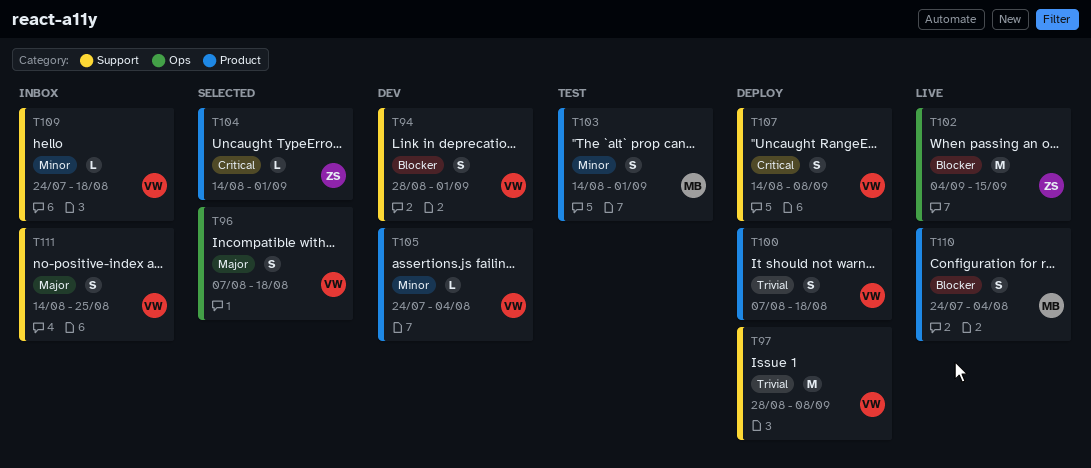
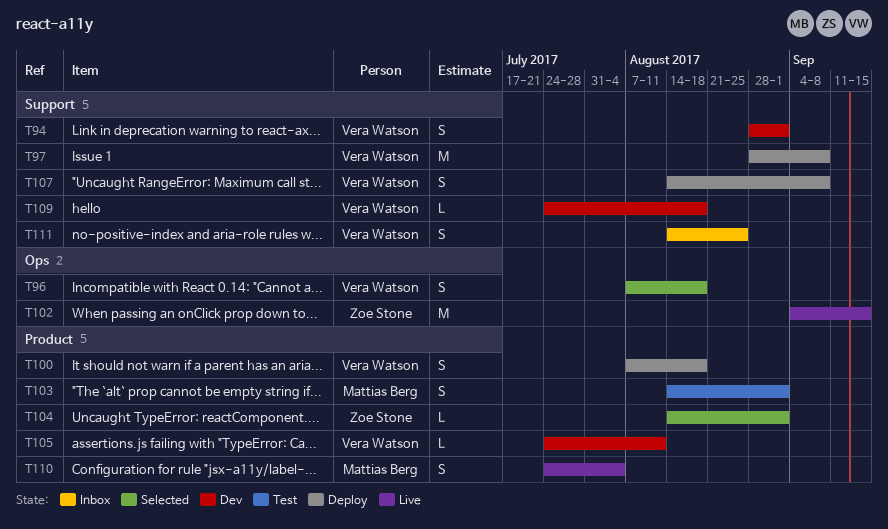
T105, due: Aug 4 -> Aug 11
T109, status: Inbox -> Dev

